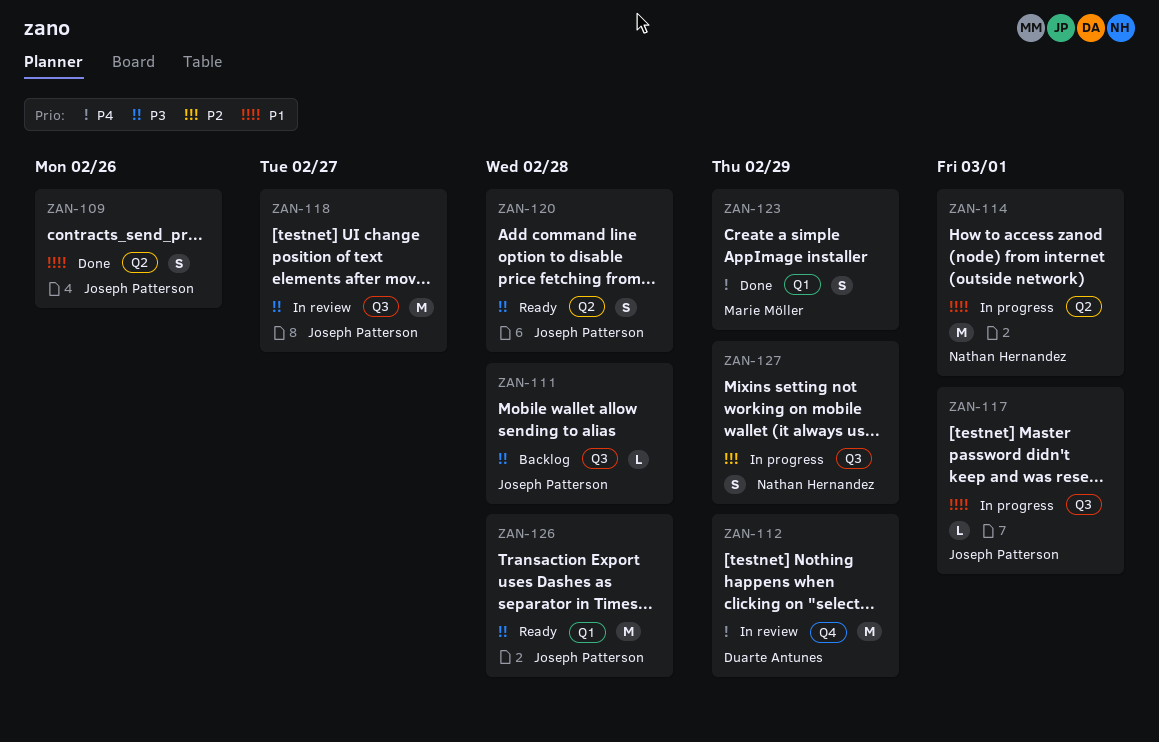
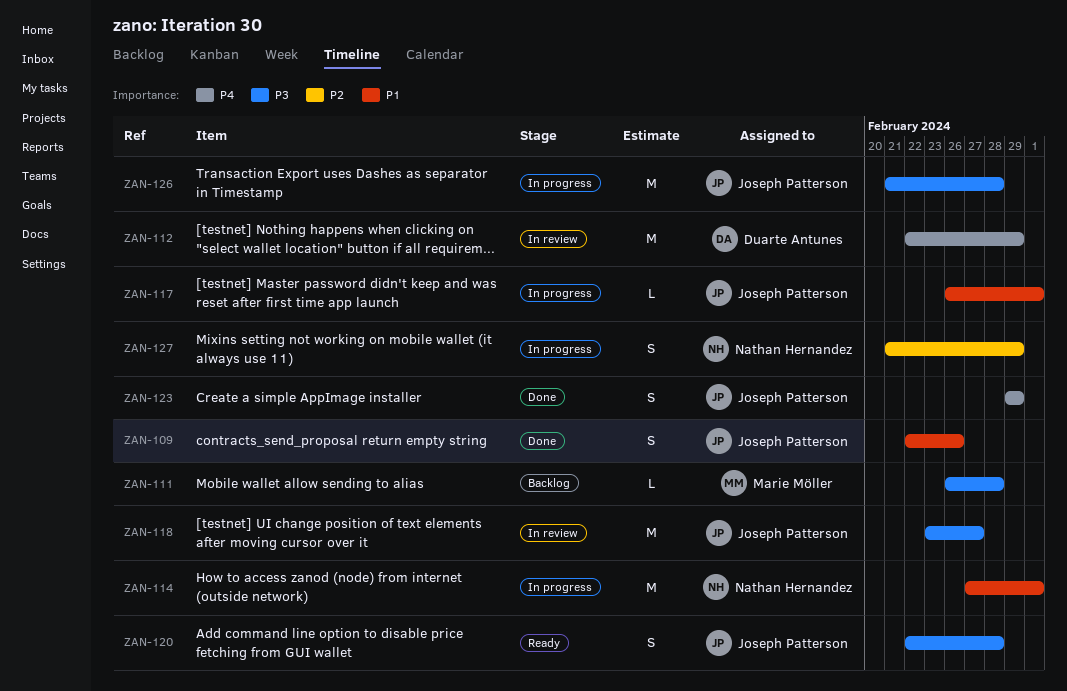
ZAN-111, owner: Joseph Patterson -> Marie Möller
ZAN-123, owner: Marie Möller -> Joseph Patterson
ZAN-126, status: Ready -> In progress

